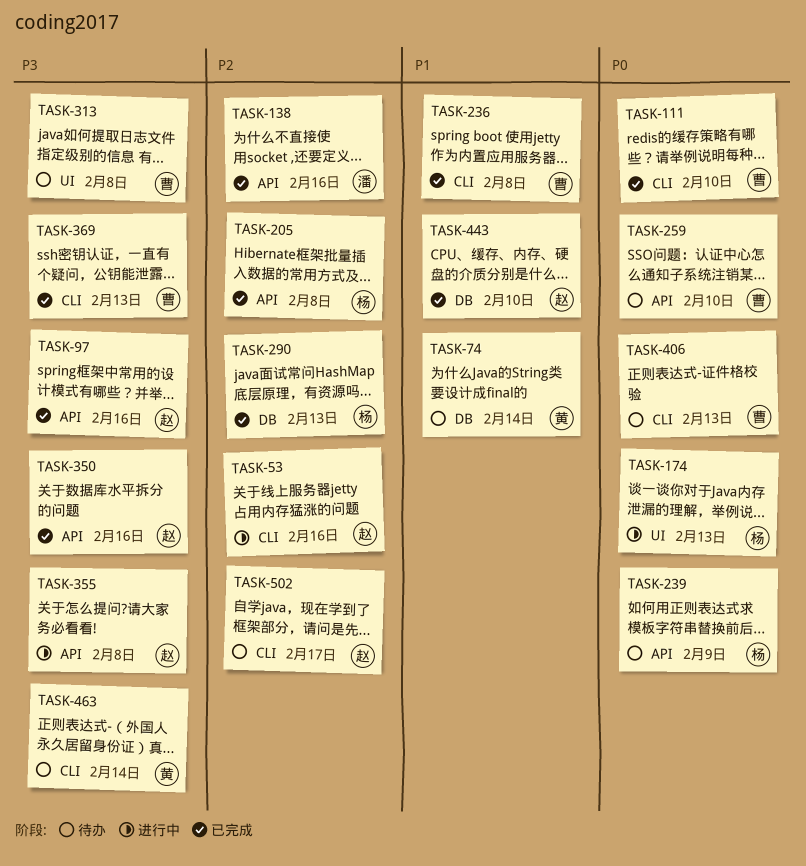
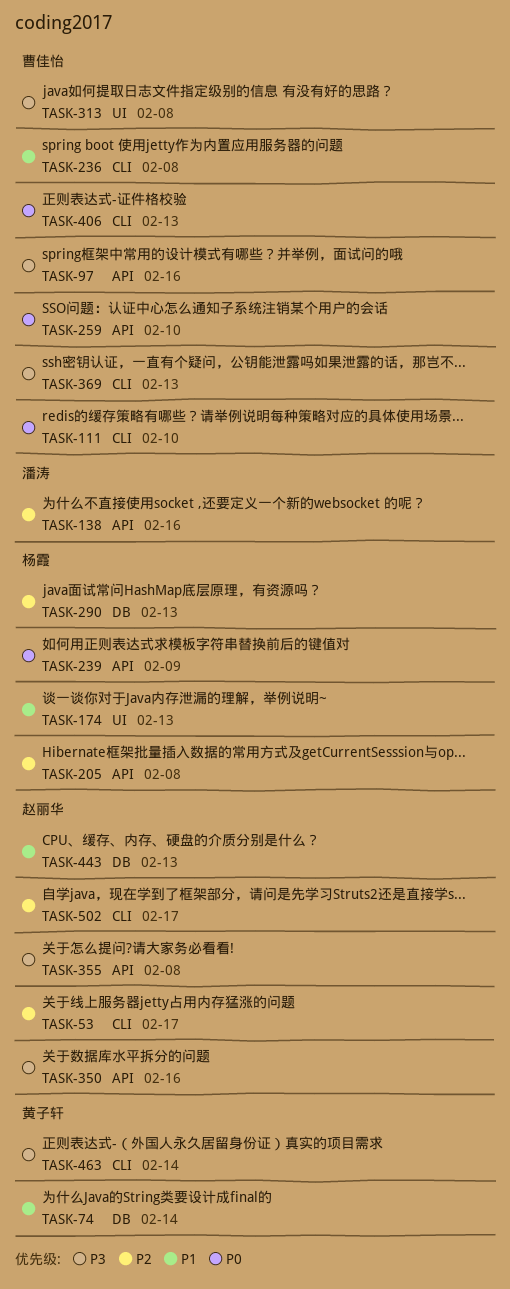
TASK-53, due: Feb 16 -> Feb 17
TASK-97, owner: 赵丽华 -> 曹佳怡
TASK-174, priority: P0 -> P1
TASK-443, due: Feb 10 -> Feb 13

